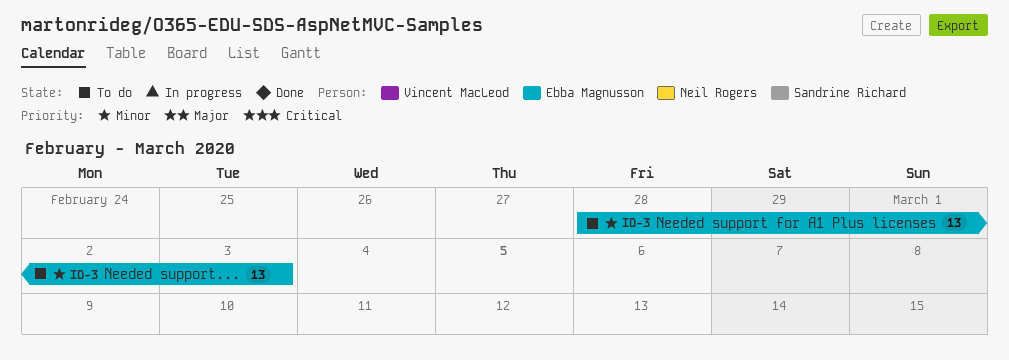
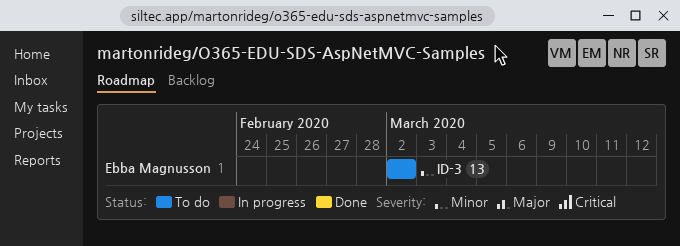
ID-3, start: Feb 28 -> Mar 2
ID-3, due: Mar 3 -> Mar 2

